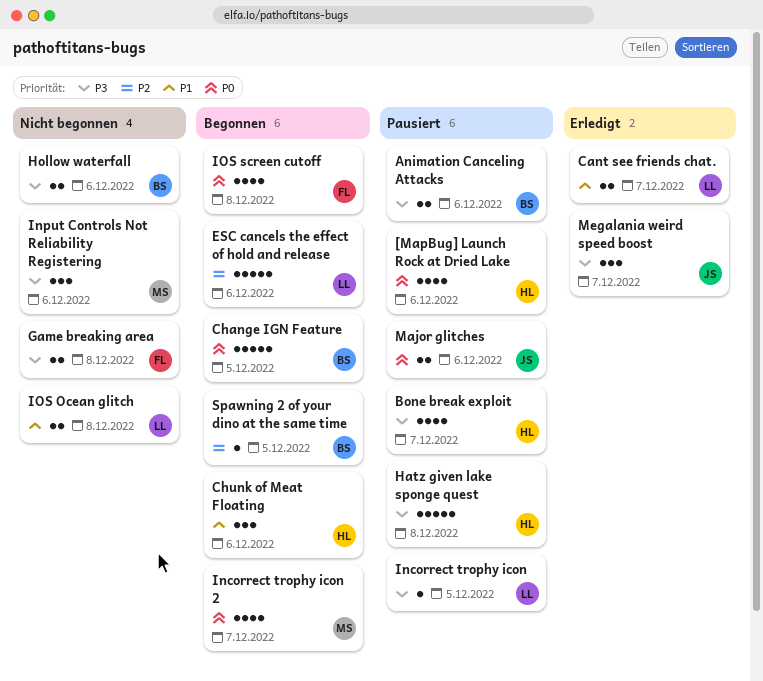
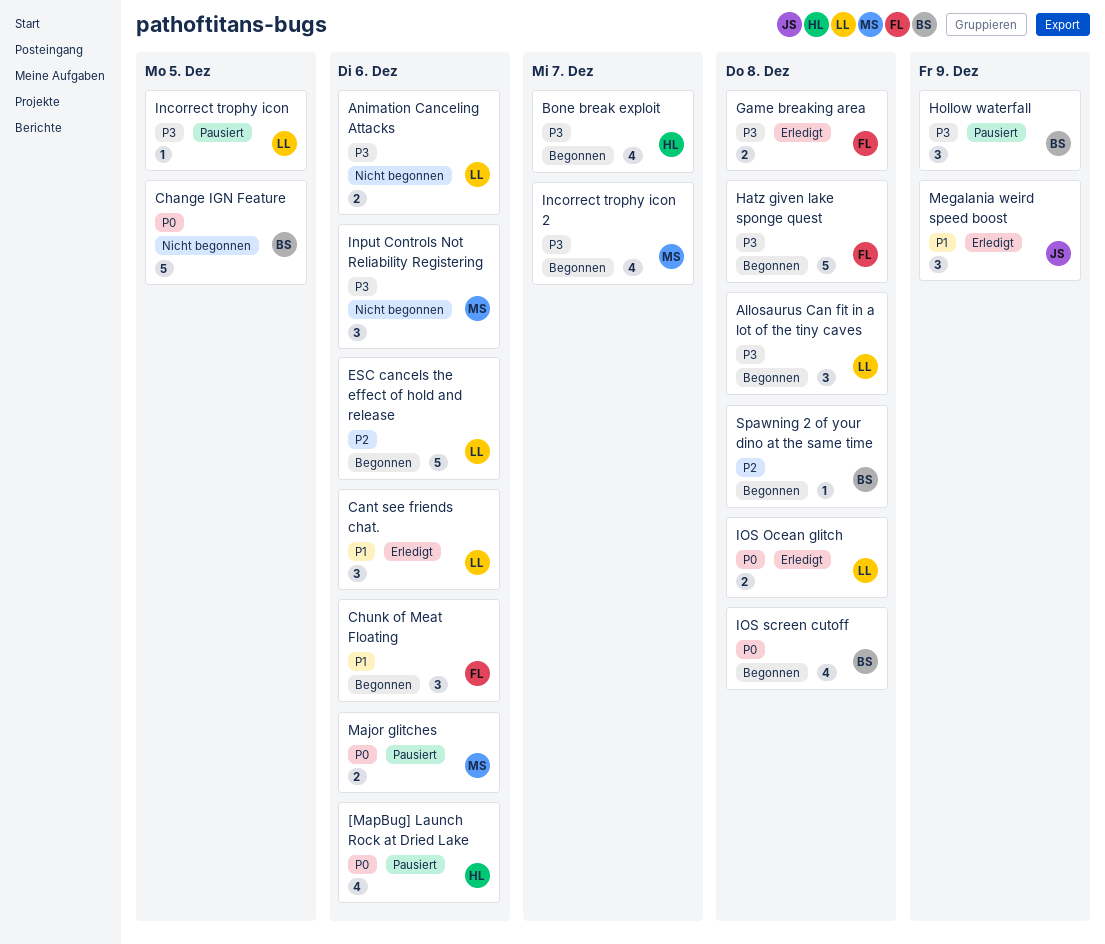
Allosaurus Can fit in a lot of the tiny caves: none -> present
Animation Canceling Attacks, status: Pausiert -> Nicht begonnen
Animation Canceling Attacks, owner: BS -> LL
Bone break exploit, status: Pausiert -> Begonnen
Cant see friends chat., estimate: 2 -> 3
Cant see friends chat., due: Dec 7 -> Dec 6
Change IGN Feature, status: Begonnen -> Nicht begonnen
Chunk of Meat Floating, owner: HL -> FL
Game breaking area, status: Nicht begonnen -> Erledigt
Hatz given lake sponge quest, status: Pausiert -> Begonnen
Hatz given lake sponge quest, owner: HL -> FL
Hollow waterfall, status: Nicht begonnen -> Pausiert
Hollow waterfall, estimate: 2 -> 3
Hollow waterfall, due: Dec 6 -> Dec 9
Incorrect trophy icon 2, priority: P0 -> P3
IOS Ocean glitch, status: Nicht begonnen -> Erledigt
IOS Ocean glitch, priority: P1 -> P0
IOS screen cutoff, owner: FL -> BS
Major glitches, owner: JS -> MS
Megalania weird speed boost, priority: P3 -> P1
Megalania weird speed boost, due: Dec 7 -> Dec 9
Spawning 2 of your dino at the same time, due: Dec 5 -> Dec 8

